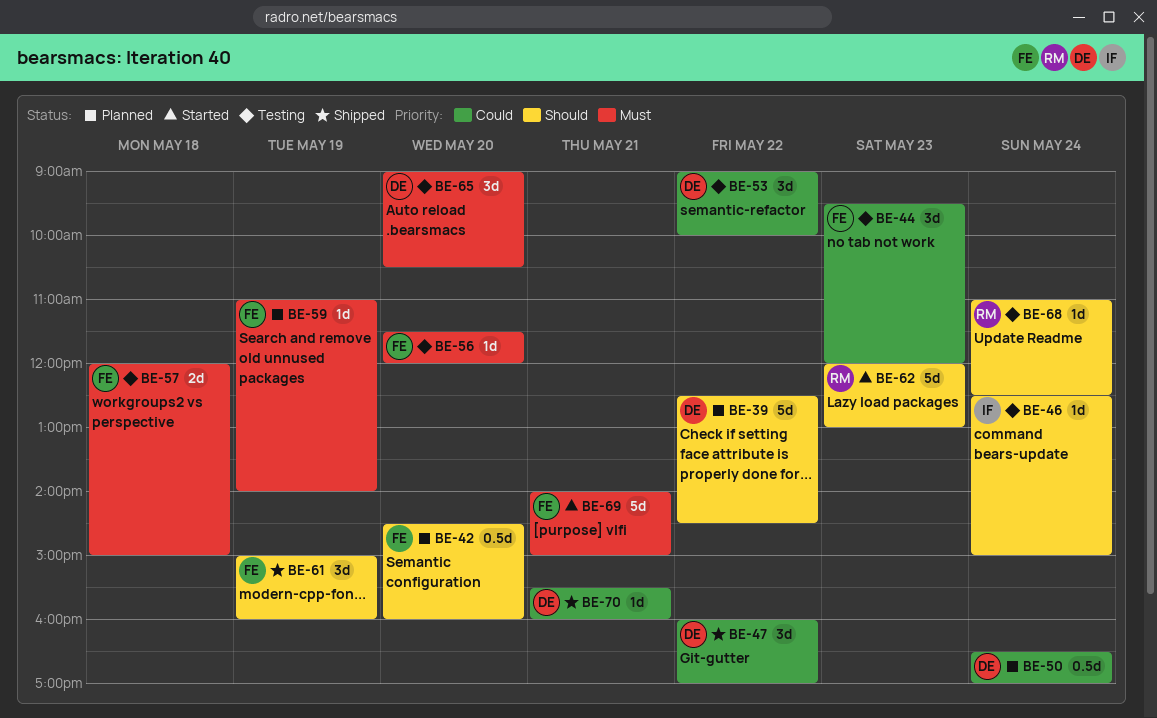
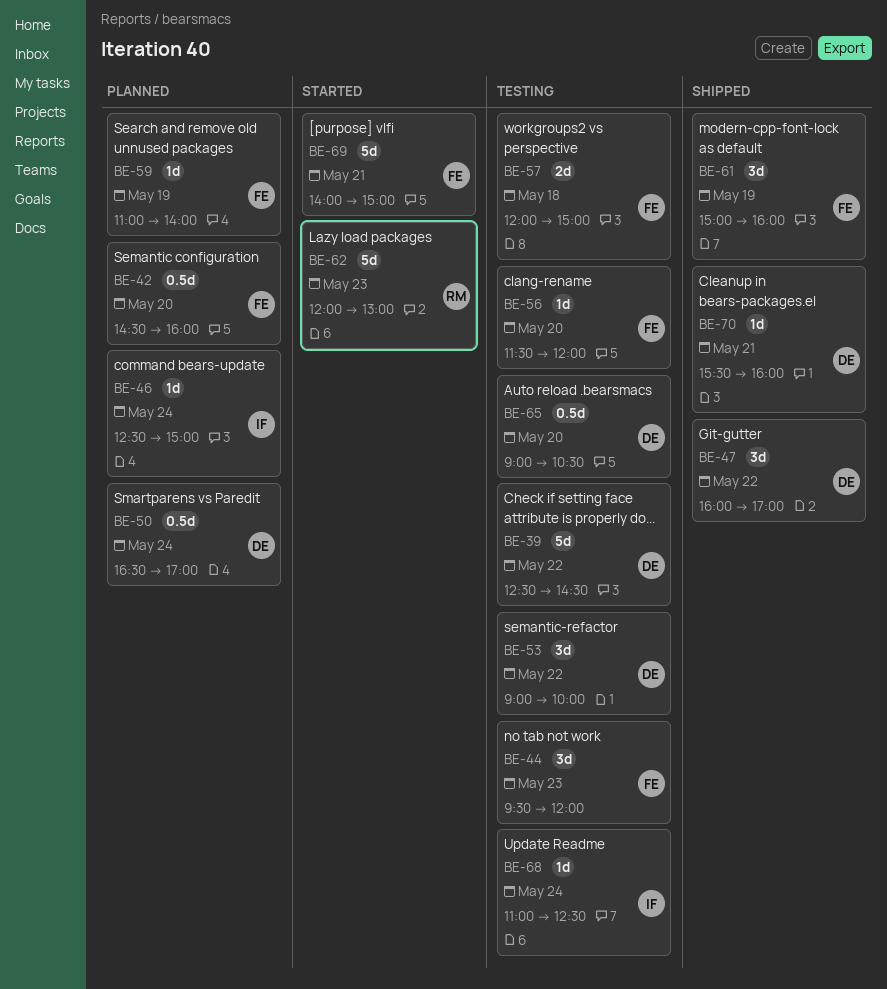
BE-39, status: Planned -> Testing
BE-46, status: Testing -> Planned
BE-65, estimate: 3d -> 0.5d
BE-68, owner: RM -> IF

